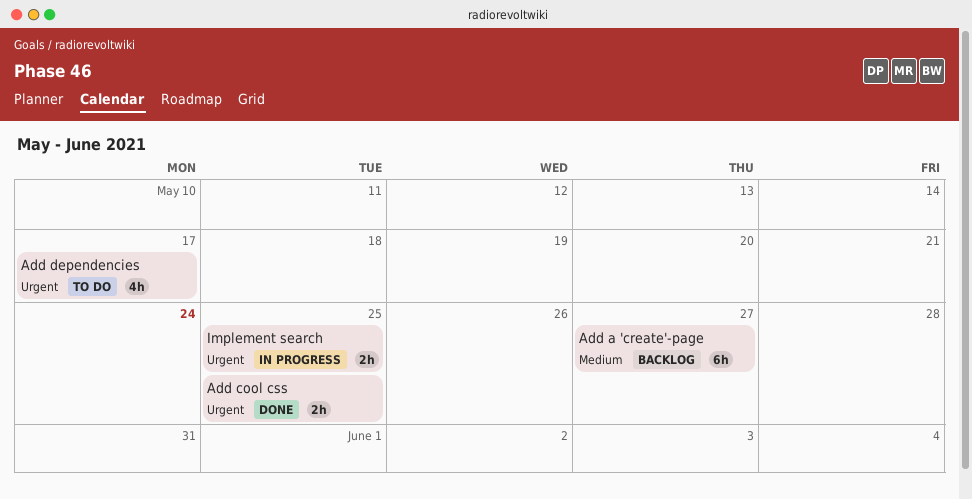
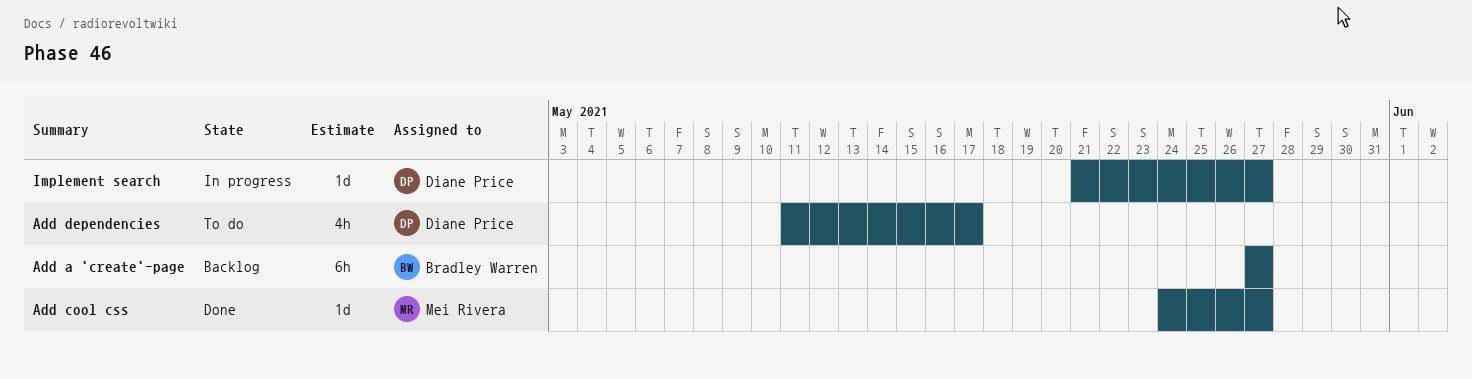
Add cool css, estimate: 2h -> 1d
Add cool css, due: May 25 -> May 27
Implement search, estimate: 2h -> 1d
Implement search, due: May 25 -> May 27

